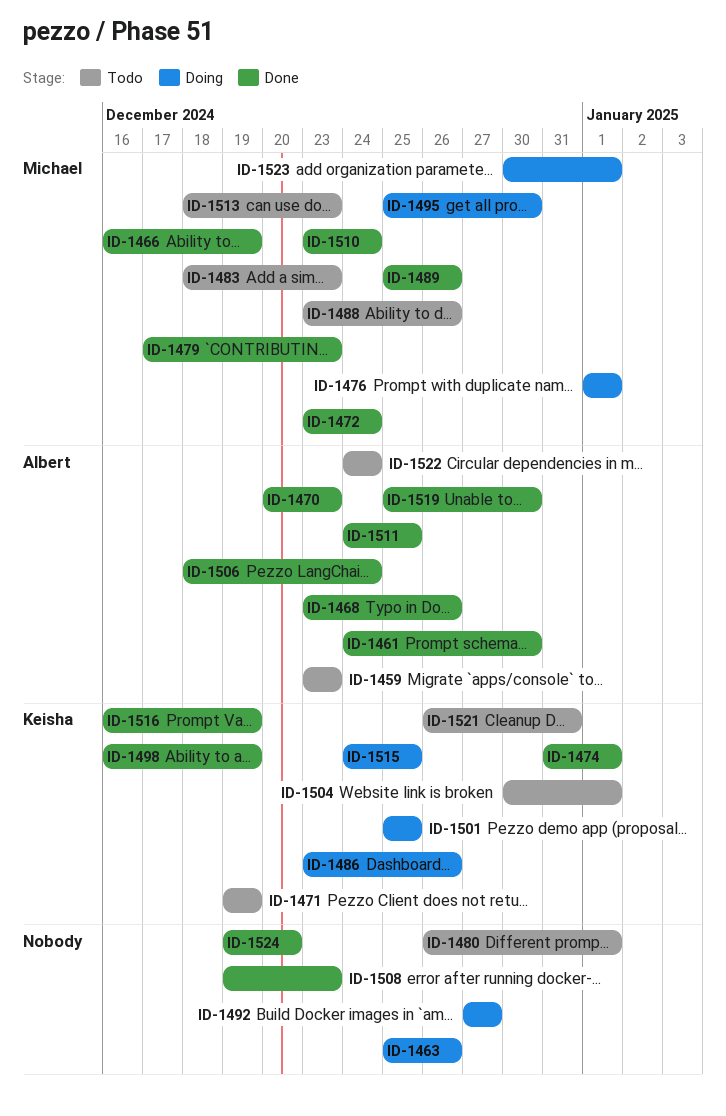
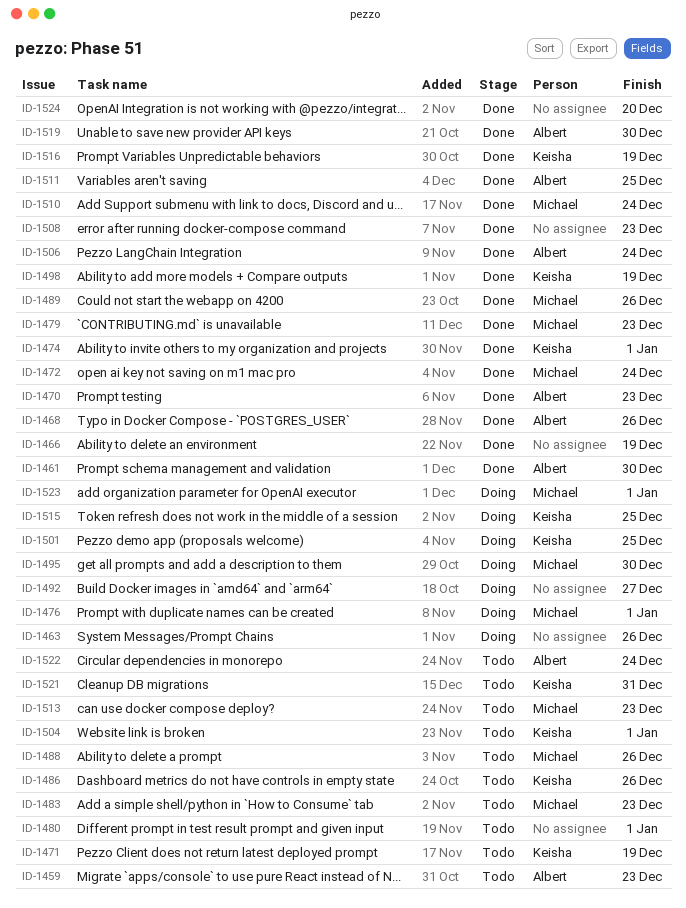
ID-1466, owner: Michael -> none
ID-1486, status: Doing -> Todo

